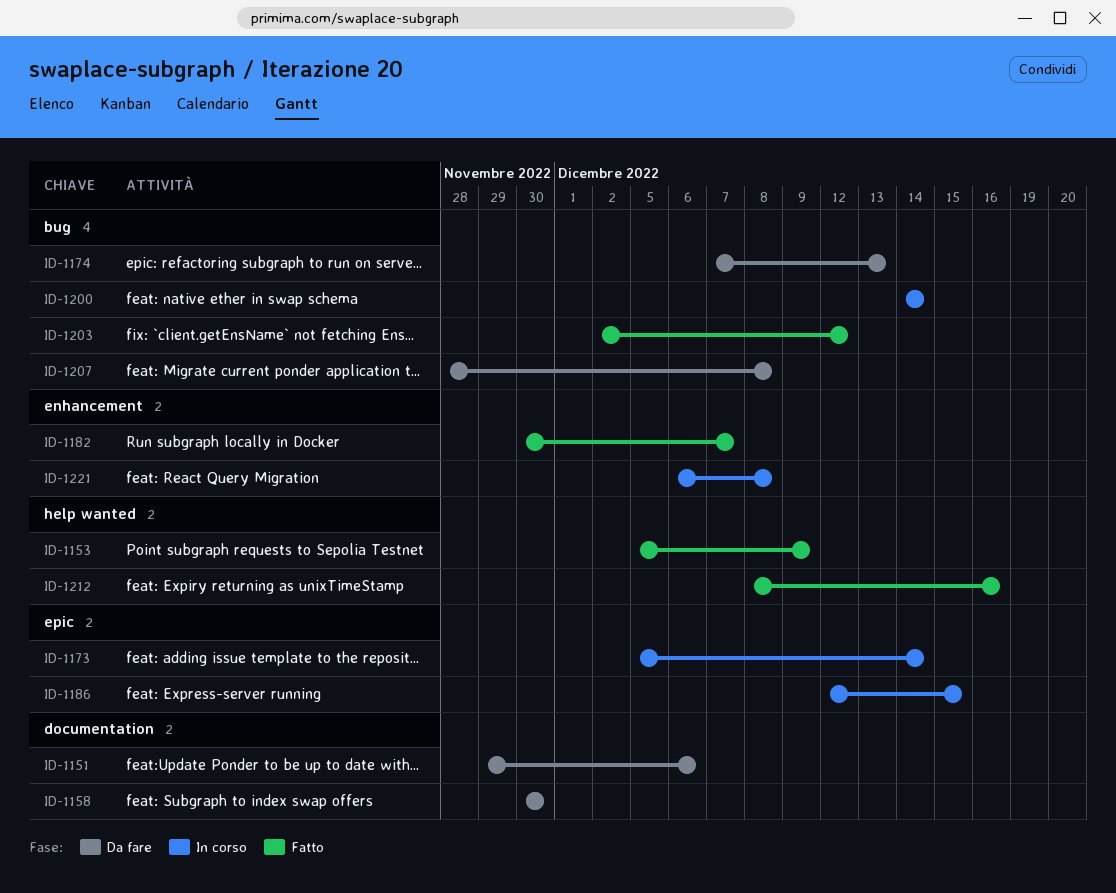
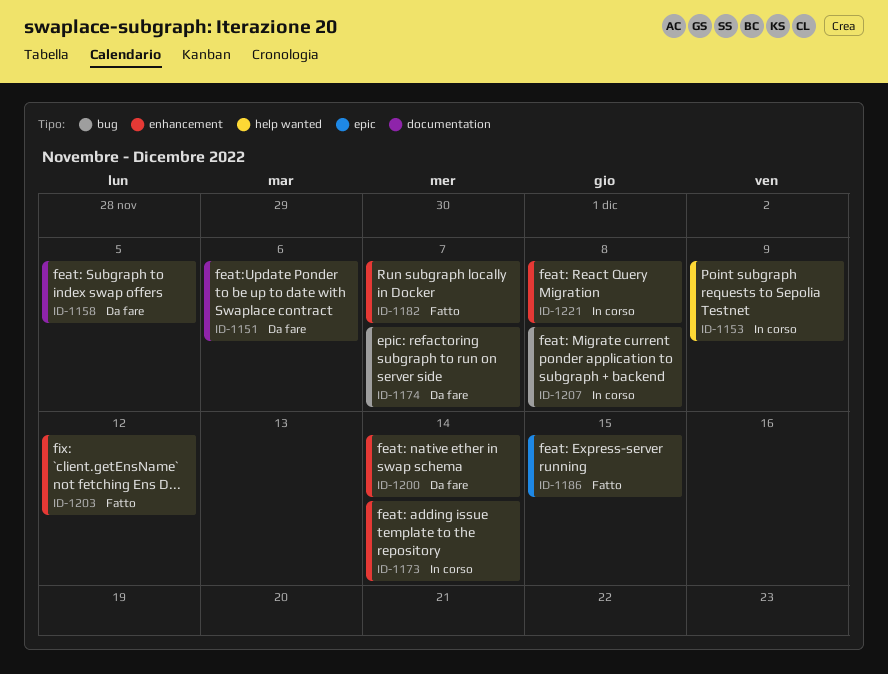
ID-1153, status: Fatto -> In corso
ID-1158, due: Nov 30 -> Dec 5
ID-1173, label: epic -> enhancement
ID-1174, due: Dec 13 -> Dec 7
ID-1186, status: In corso -> Fatto
ID-1200, status: In corso -> Da fare
ID-1200, label: bug -> enhancement
ID-1203, label: bug -> enhancement
ID-1207, status: Da fare -> In corso
ID-1212: present -> none

